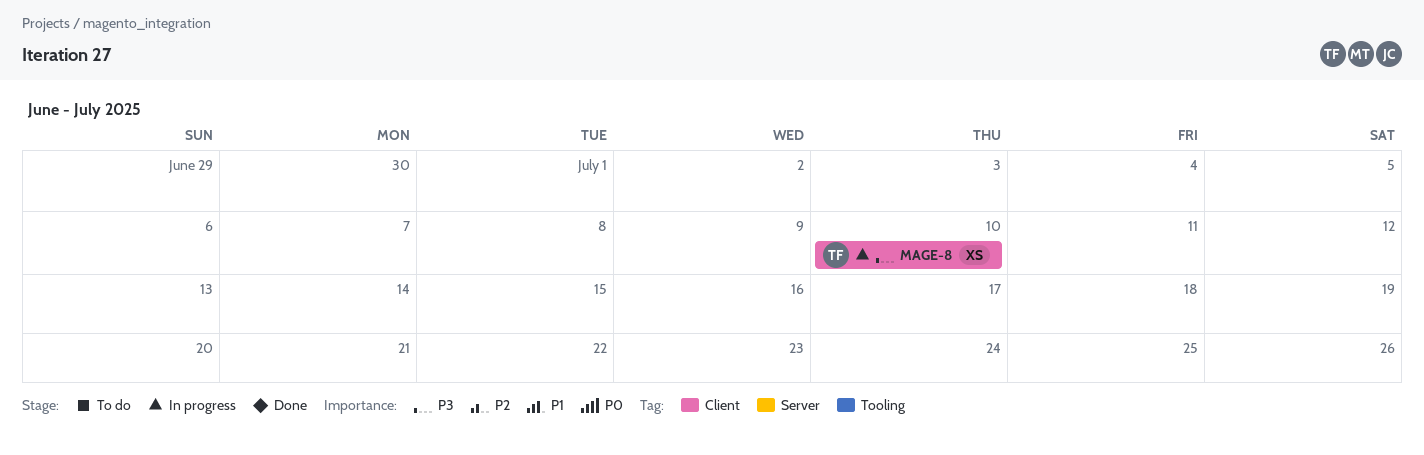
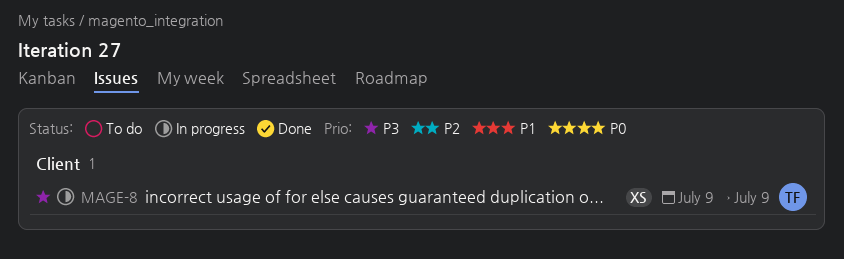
MAGE-8, start: Jul 10 -> Jul 9
MAGE-8, due: Jul 10 -> Jul 9

